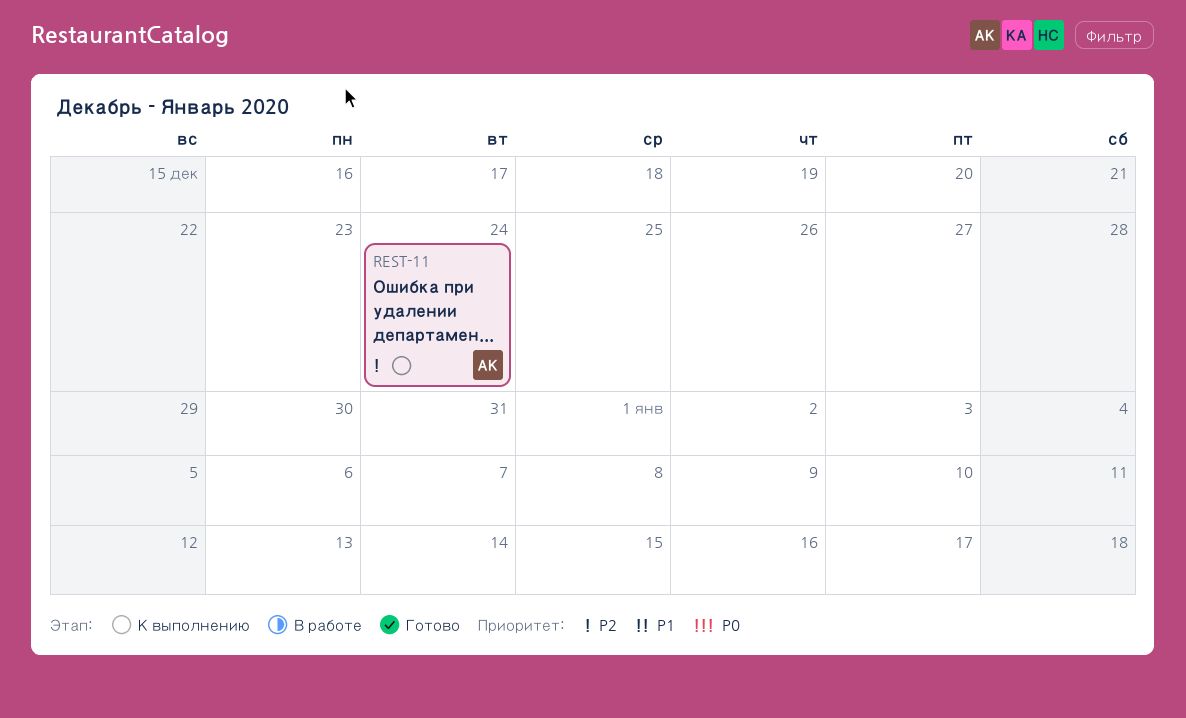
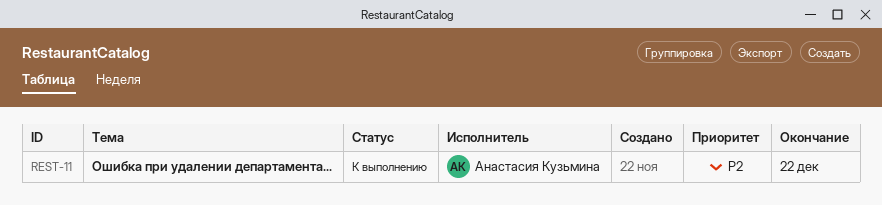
REST-11, due: Dec 24 -> Dec 22

